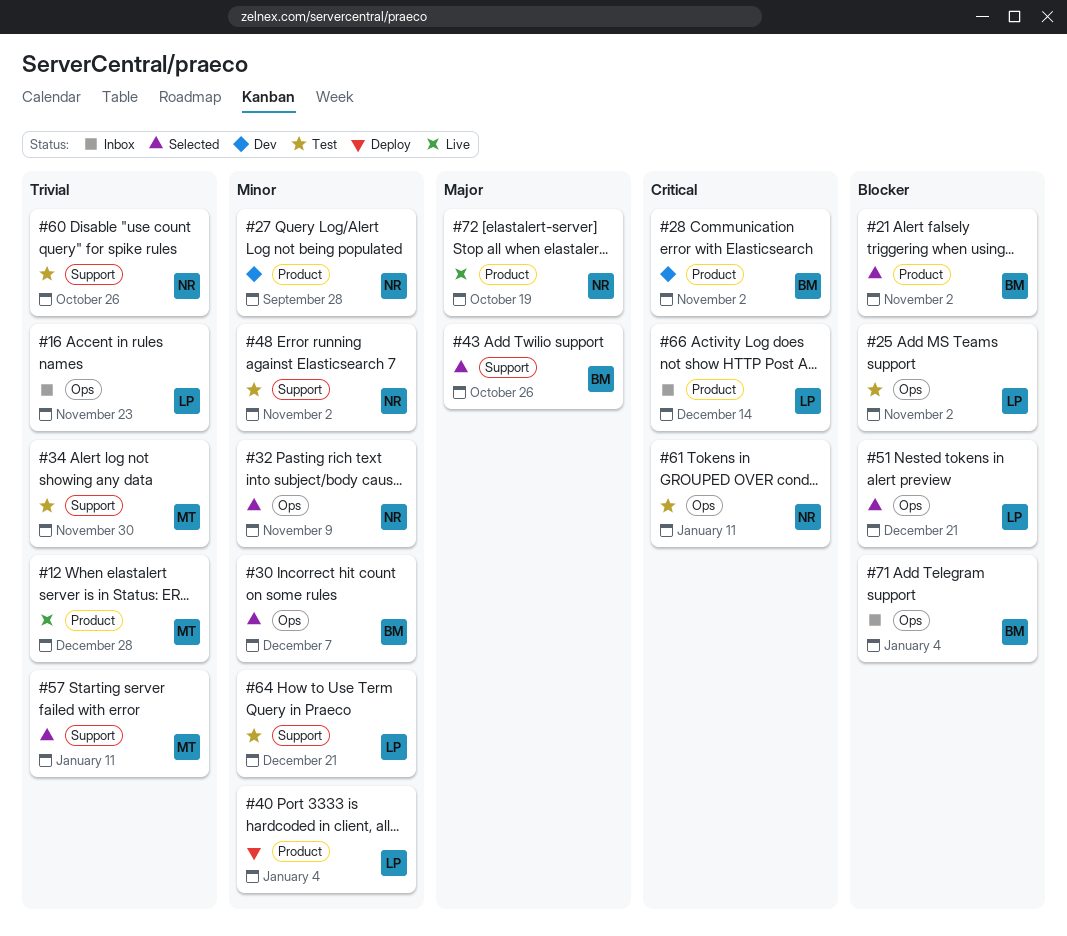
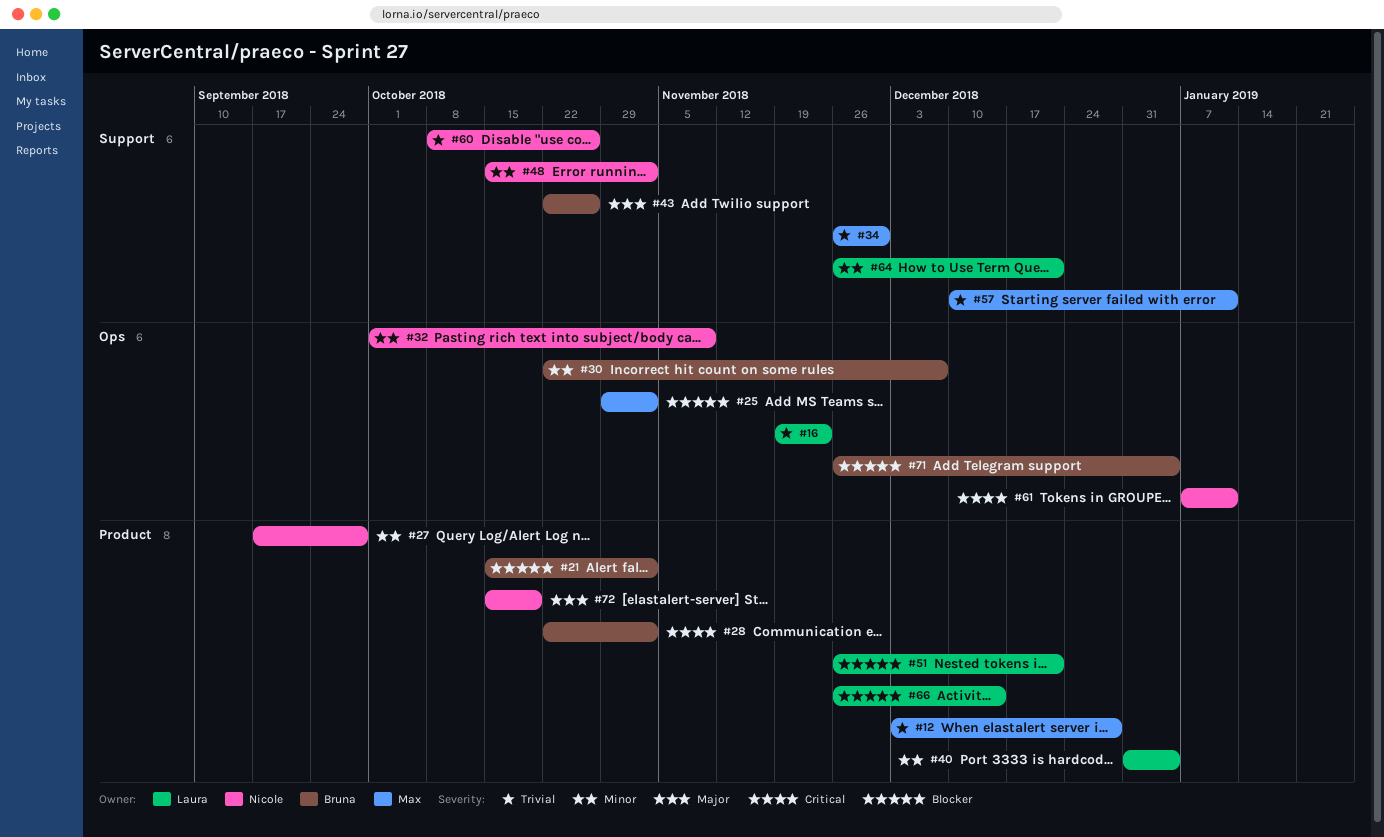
#25, owner: Laura -> Max
#51, label: Ops -> Product
#66, priority: Critical -> Blocker

